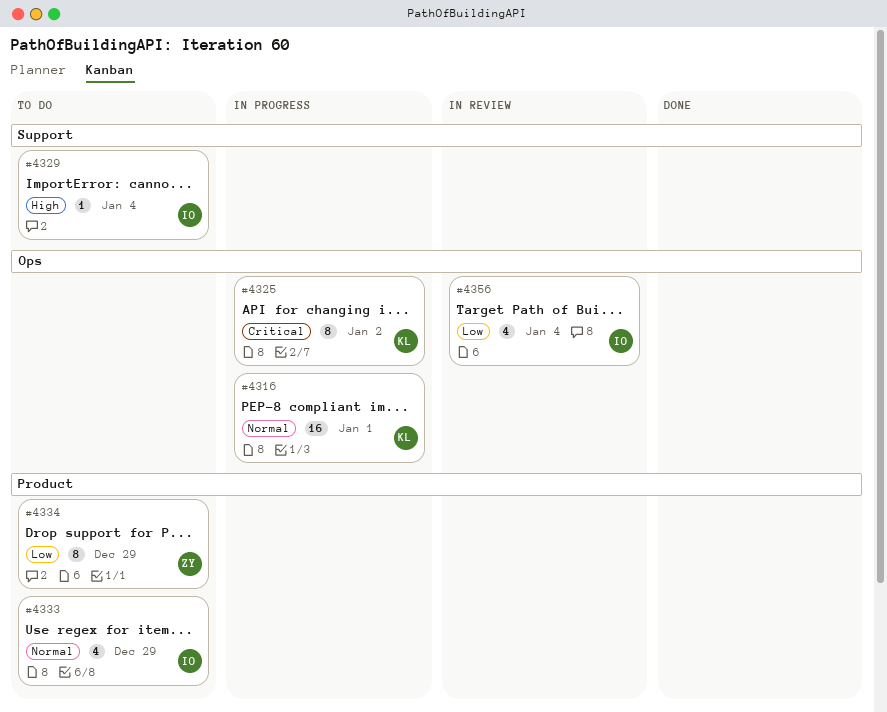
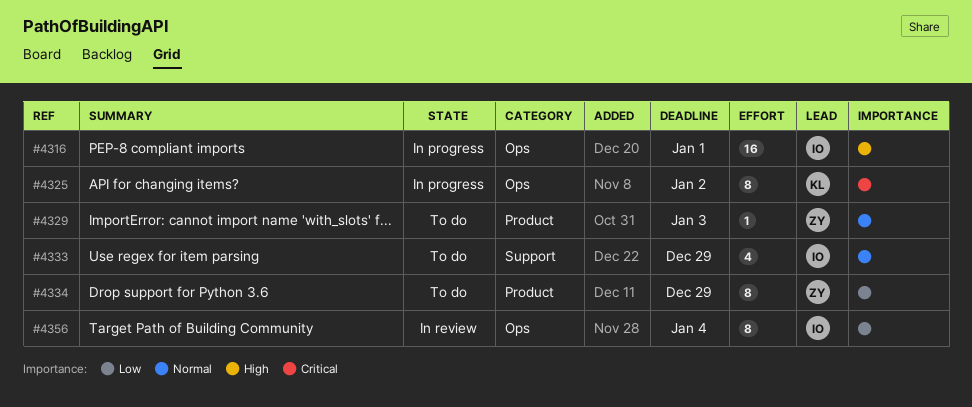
#4316, owner: KL -> IO
#4316, priority: Normal -> High
#4329, owner: IO -> ZY
#4329, priority: High -> Normal
#4329, label: Support -> Product
#4329, due: Jan 4 -> Jan 3
#4333, label: Product -> Support
#4356, estimate: 4 -> 8

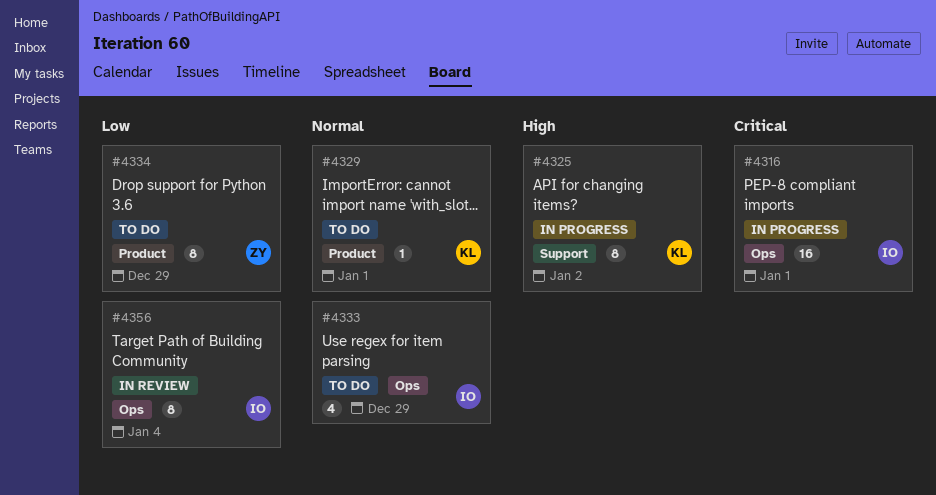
#4316, priority: High -> Critical
#4325, priority: Critical -> High
#4325, label: Ops -> Support
#4329, owner: ZY -> KL
#4329, due: Jan 3 -> Jan 1
#4333, label: Support -> Ops

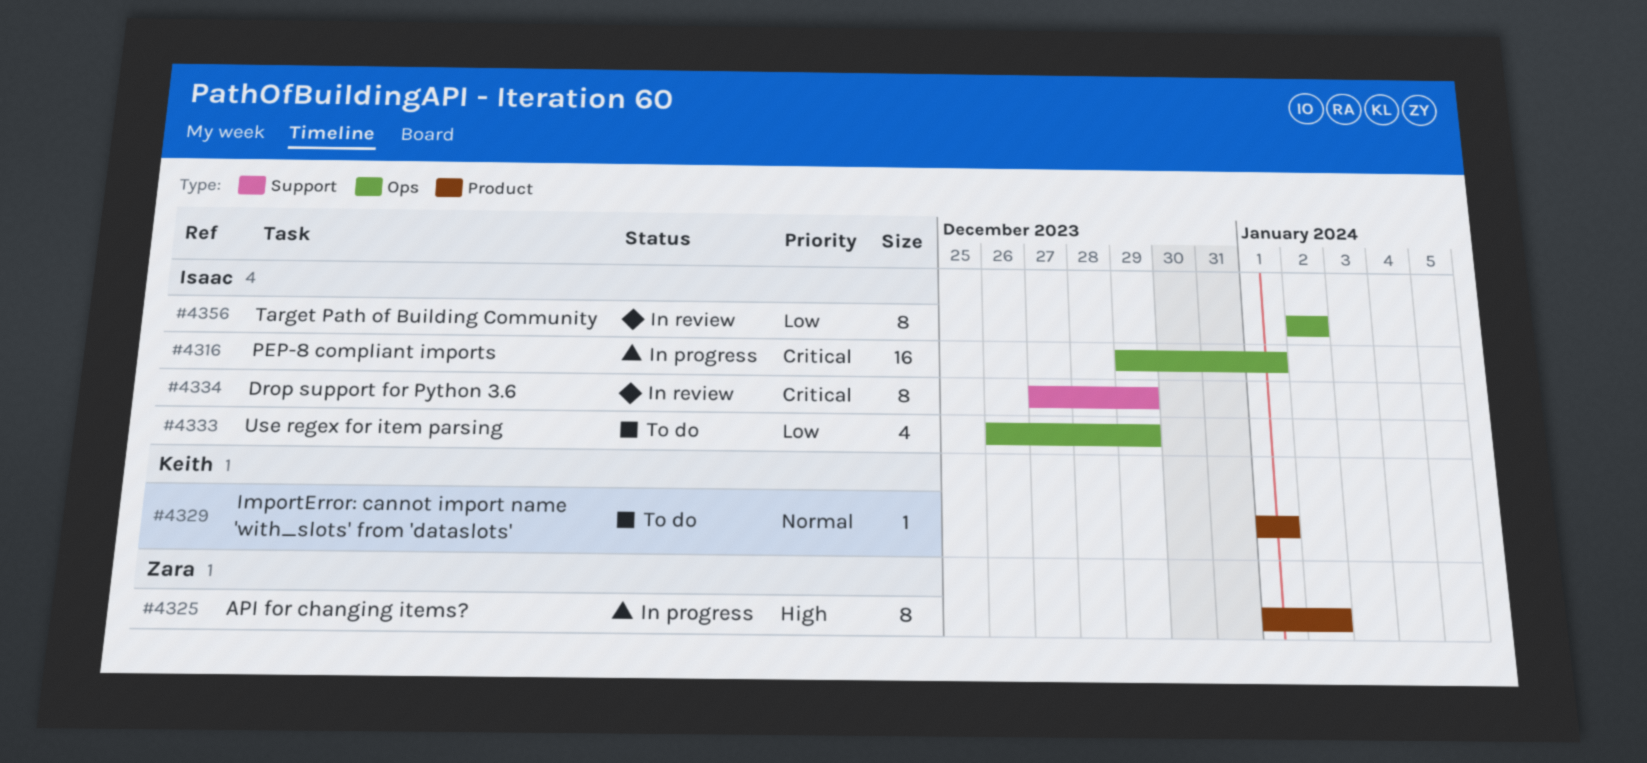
#4325, owner: Keith -> Zara
#4325, label: Support -> Product
#4333, priority: Normal -> Low
#4334, status: To do -> In review
#4334, owner: Zara -> Isaac
#4334, priority: Low -> Critical
#4334, label: Product -> Support
#4356, due: Jan 4 -> Jan 2

